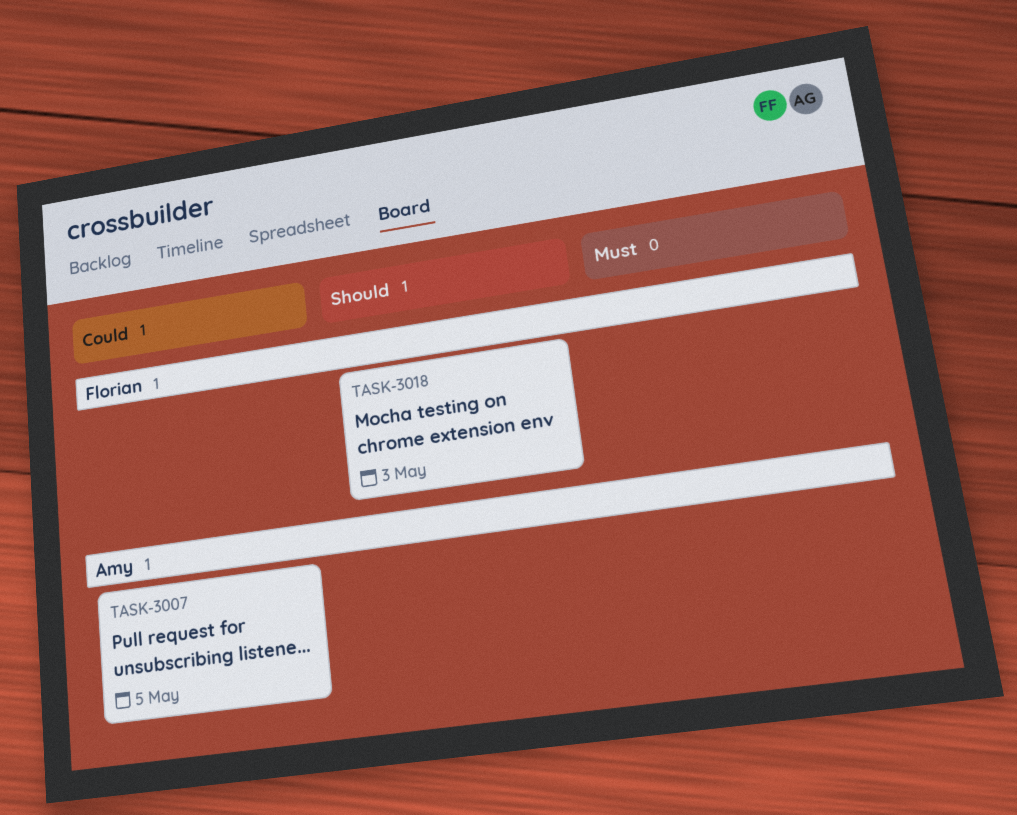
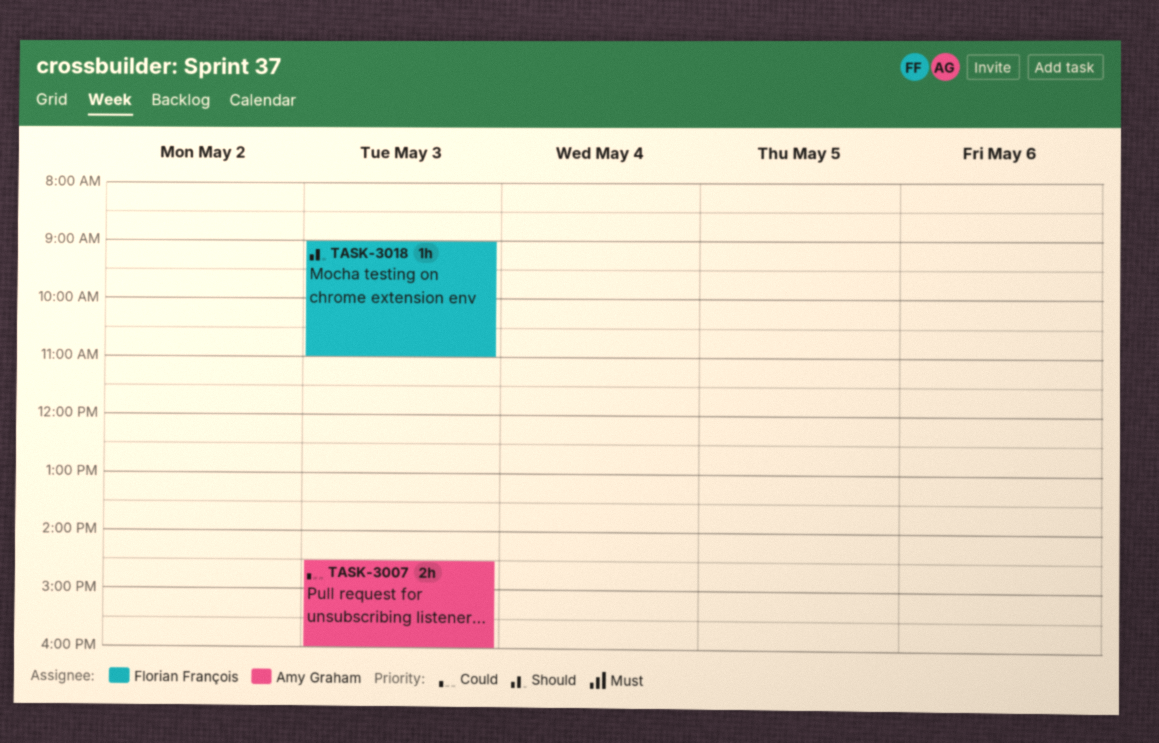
TASK-3007, day: May 5 -> May 3

